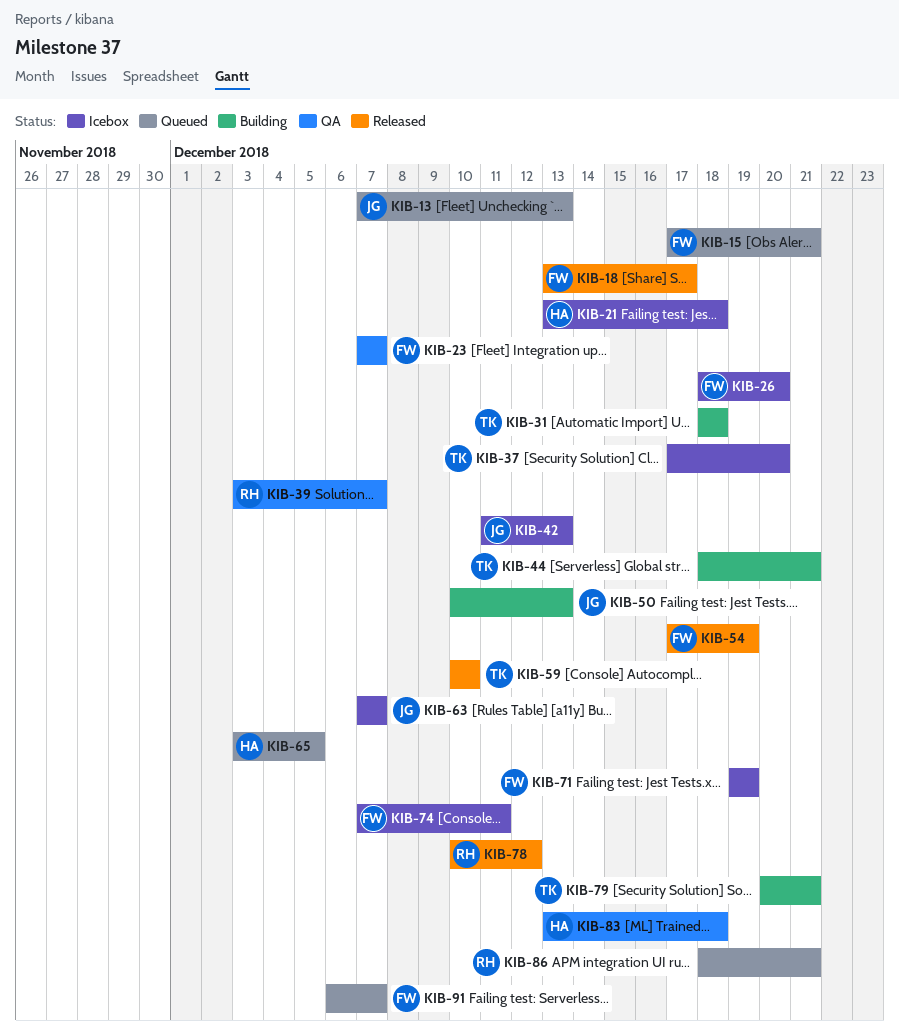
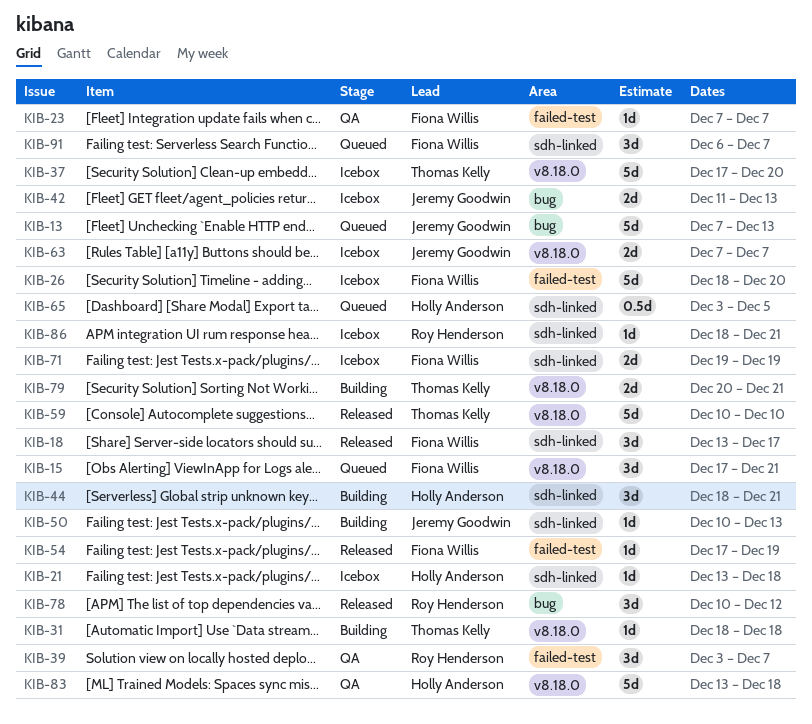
KIB-44, owner: Thomas Kelly -> Holly Anderson
KIB-74: present -> none
KIB-86, status: Queued -> Icebox

